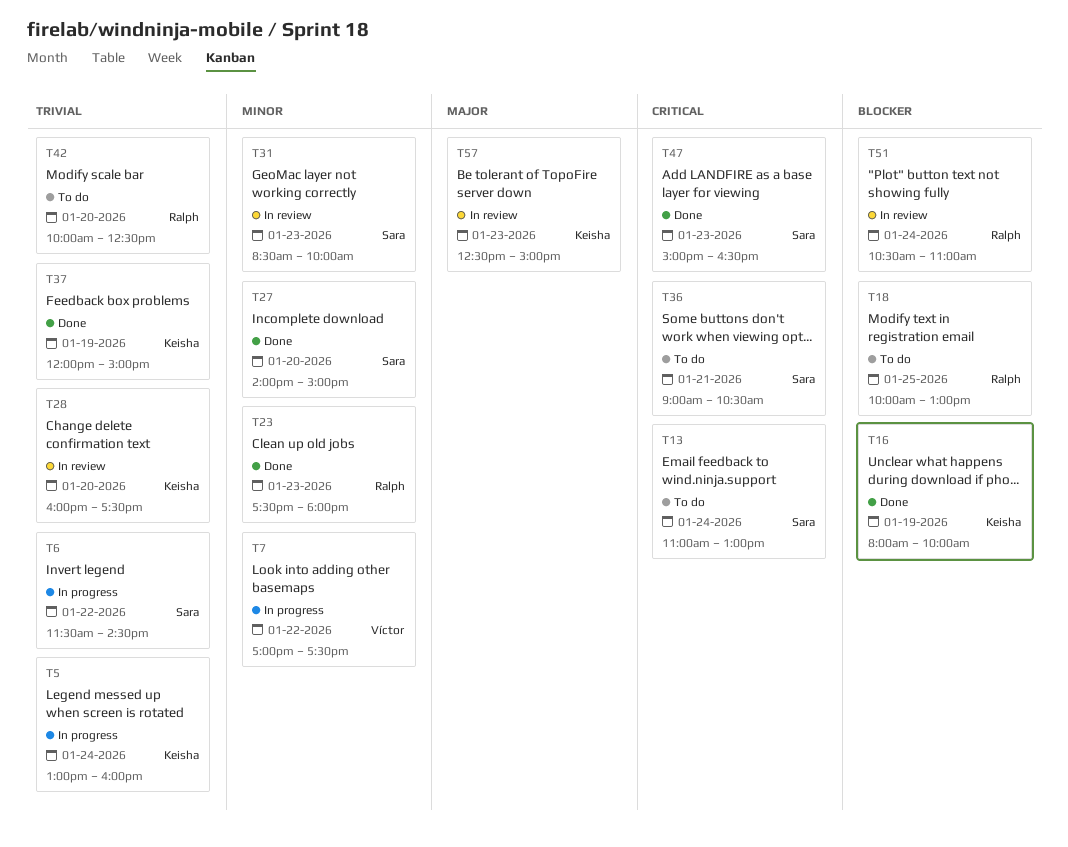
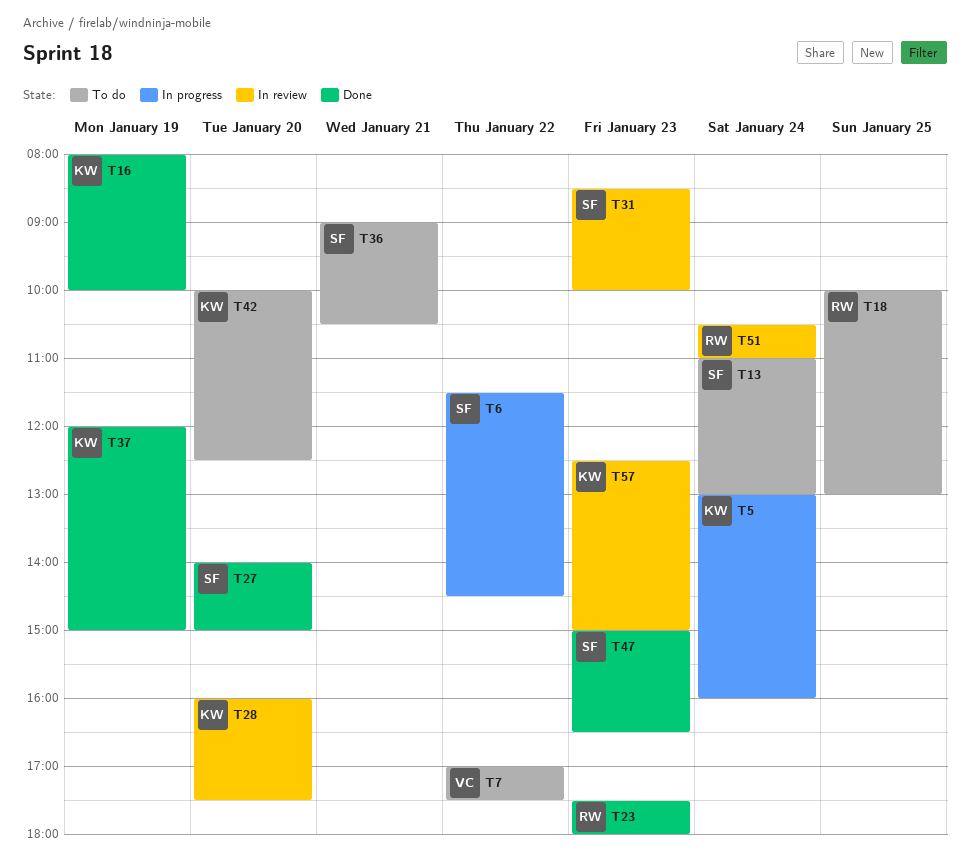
T7, status: In progress -> To do
T42, owner: Ralph -> Keisha

